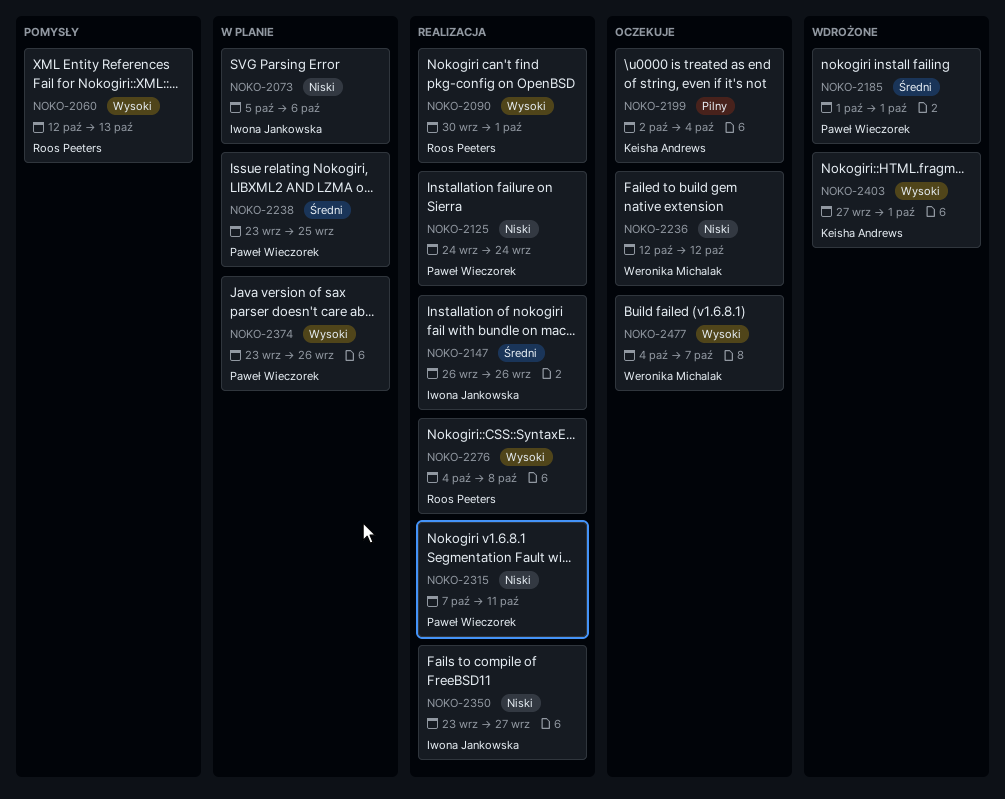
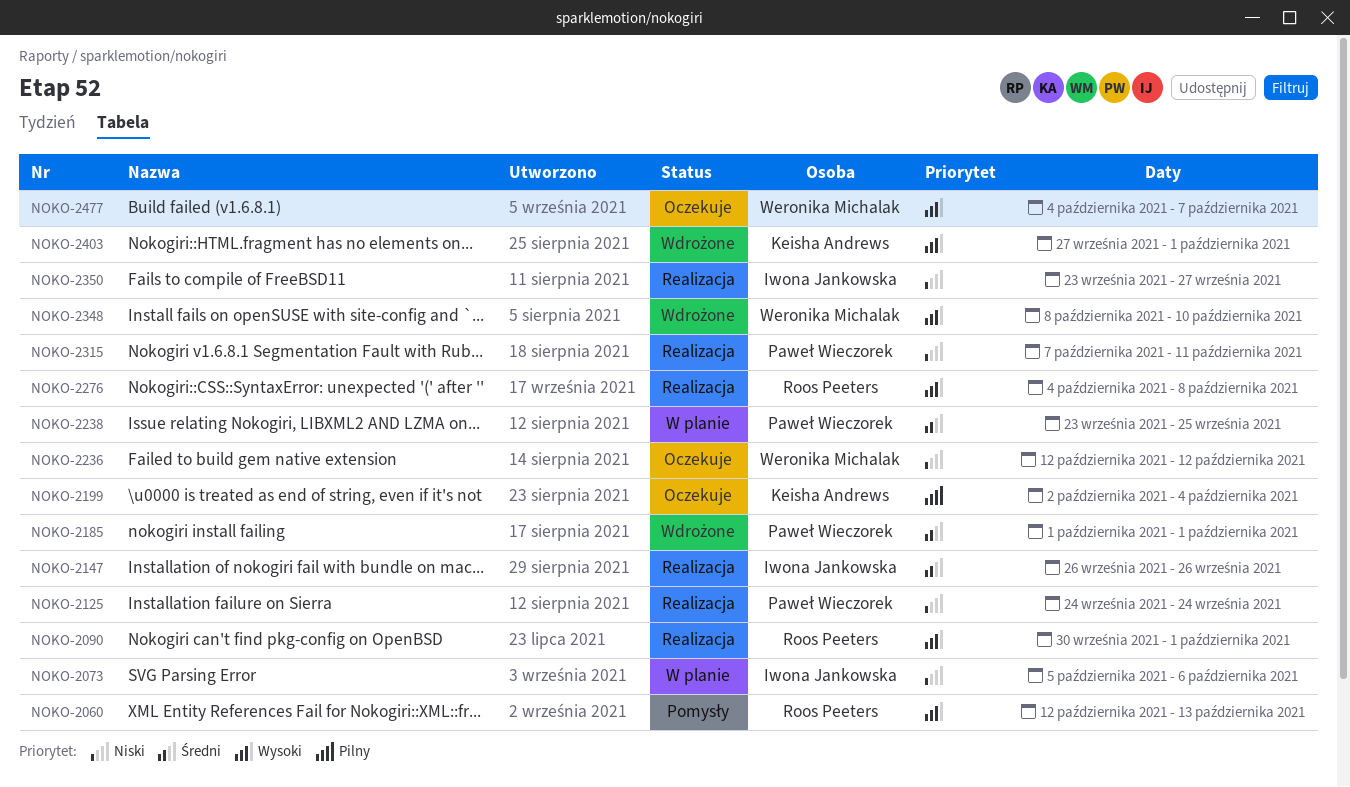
NOKO-2348: none -> present
NOKO-2374: present -> none

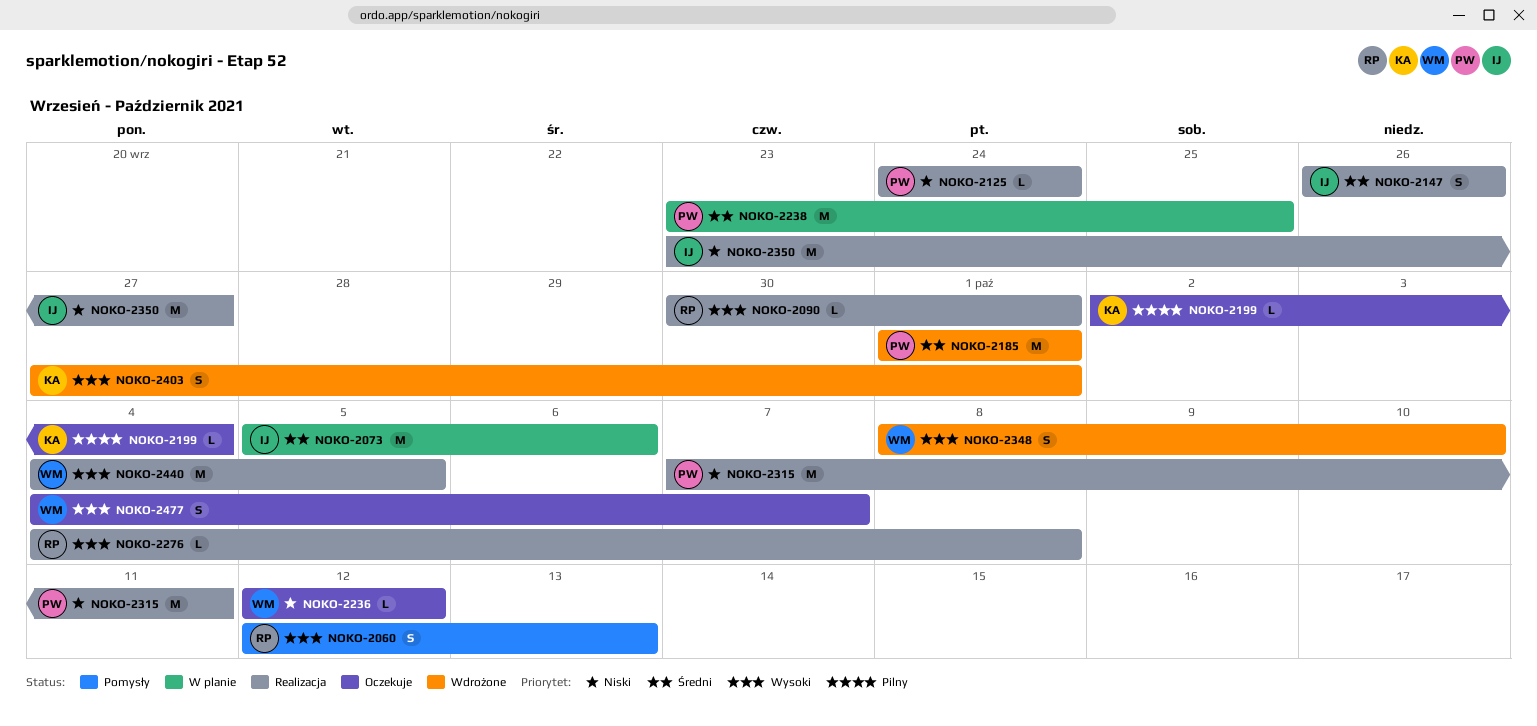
NOKO-2073, priority: Niski -> Średni
NOKO-2440: none -> present

